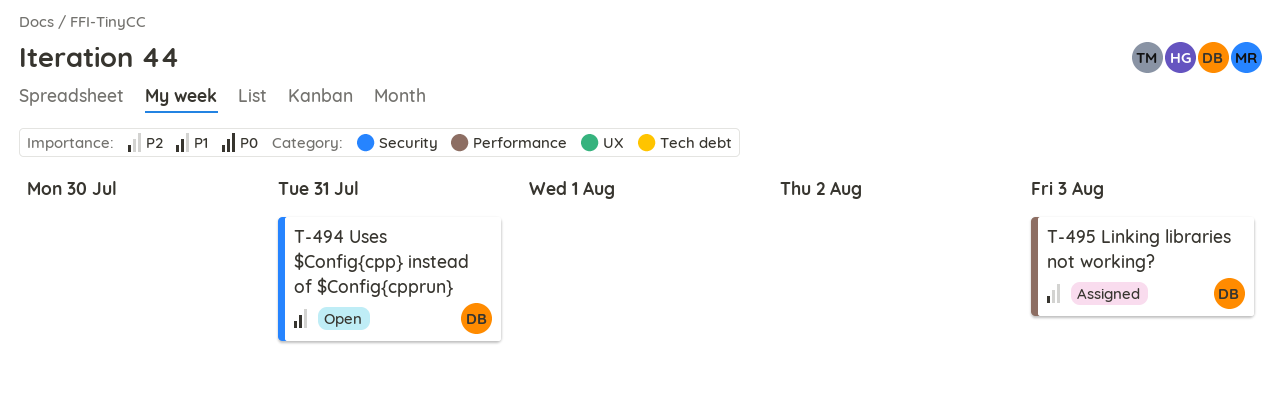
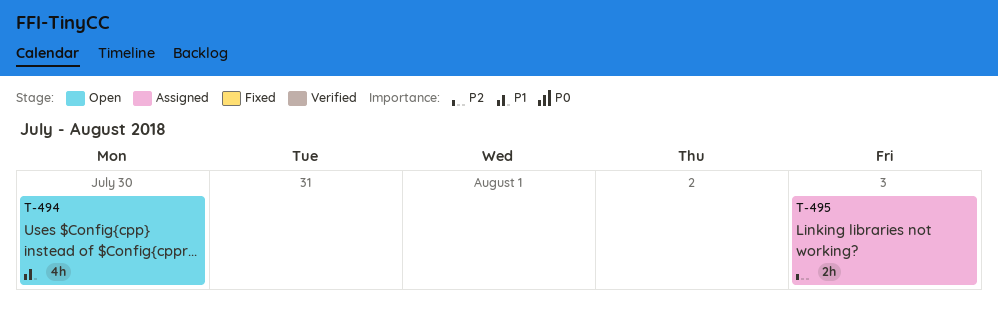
T-494, due: Jul 31 -> Jul 30

